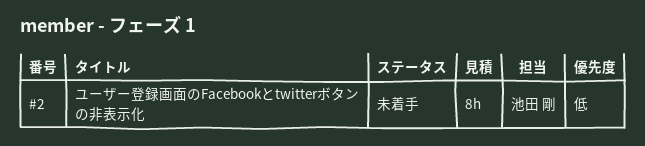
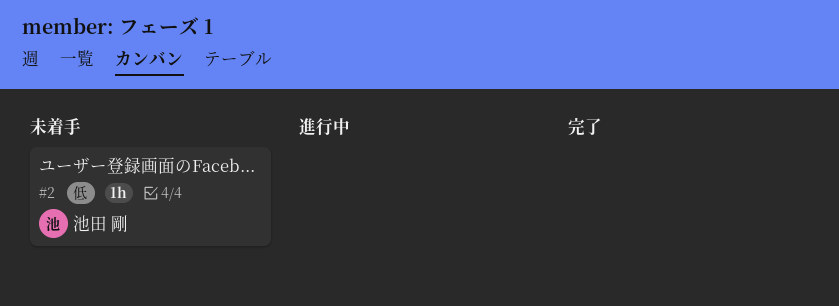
#2, estimate: 8h -> 1h

